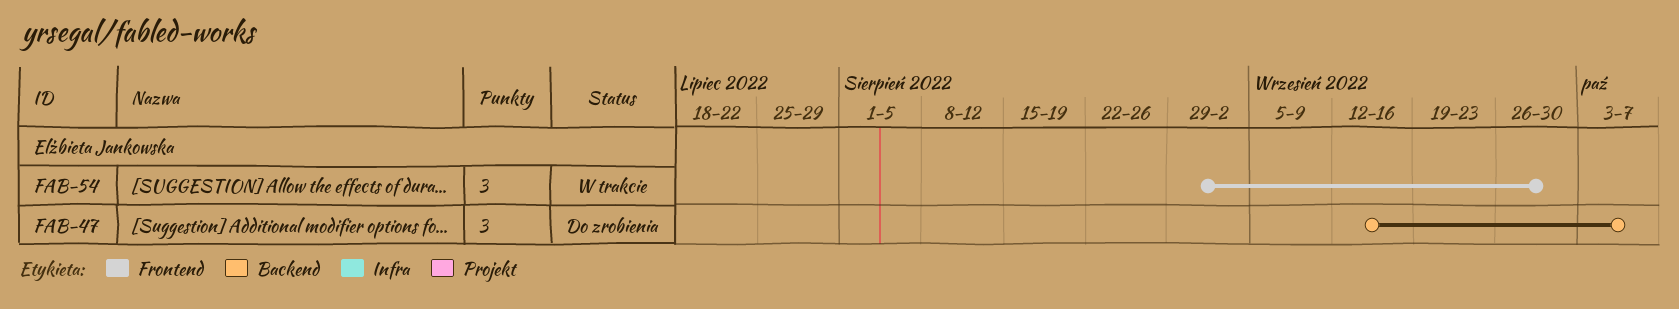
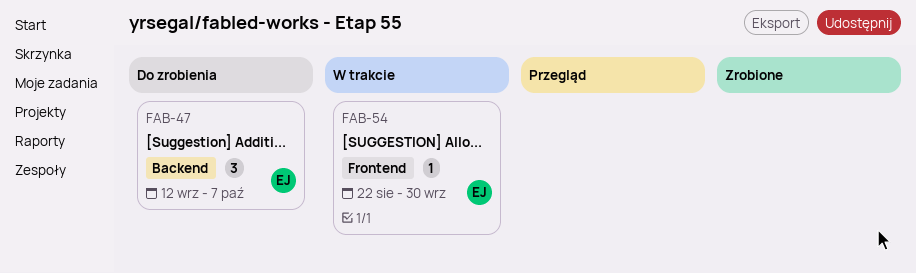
FAB-54, estimate: 3 -> 1
FAB-54, start: Aug 29 -> Aug 22

